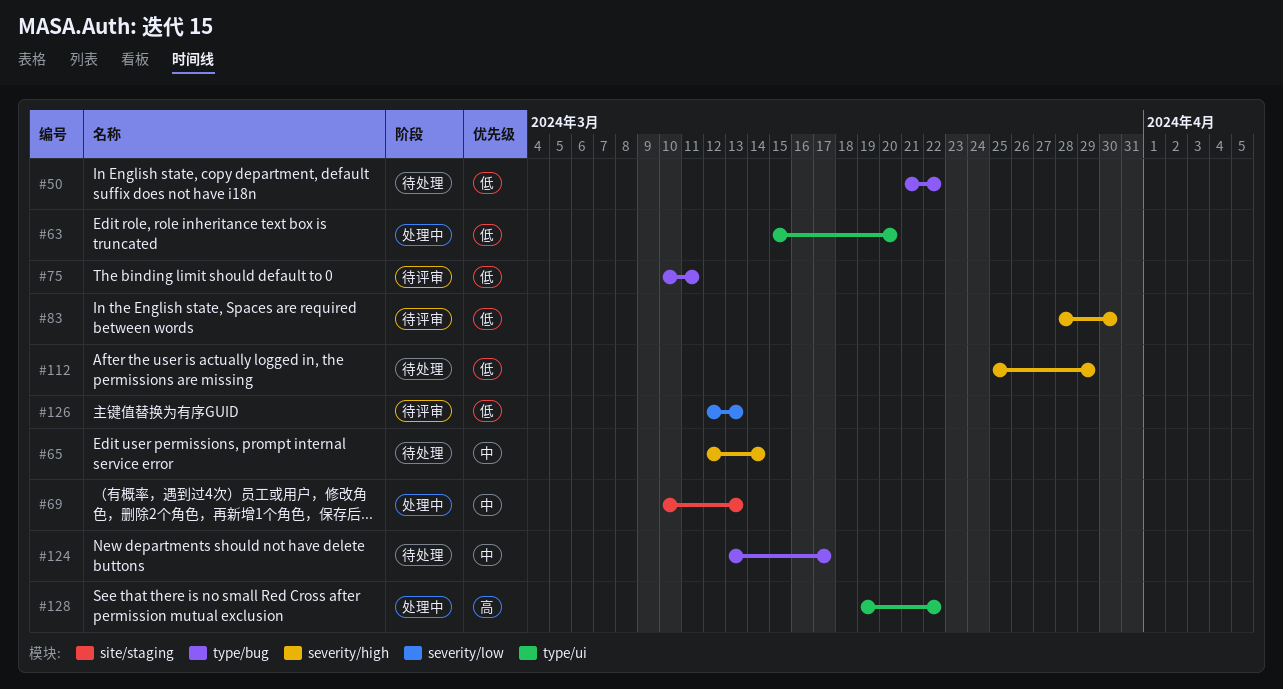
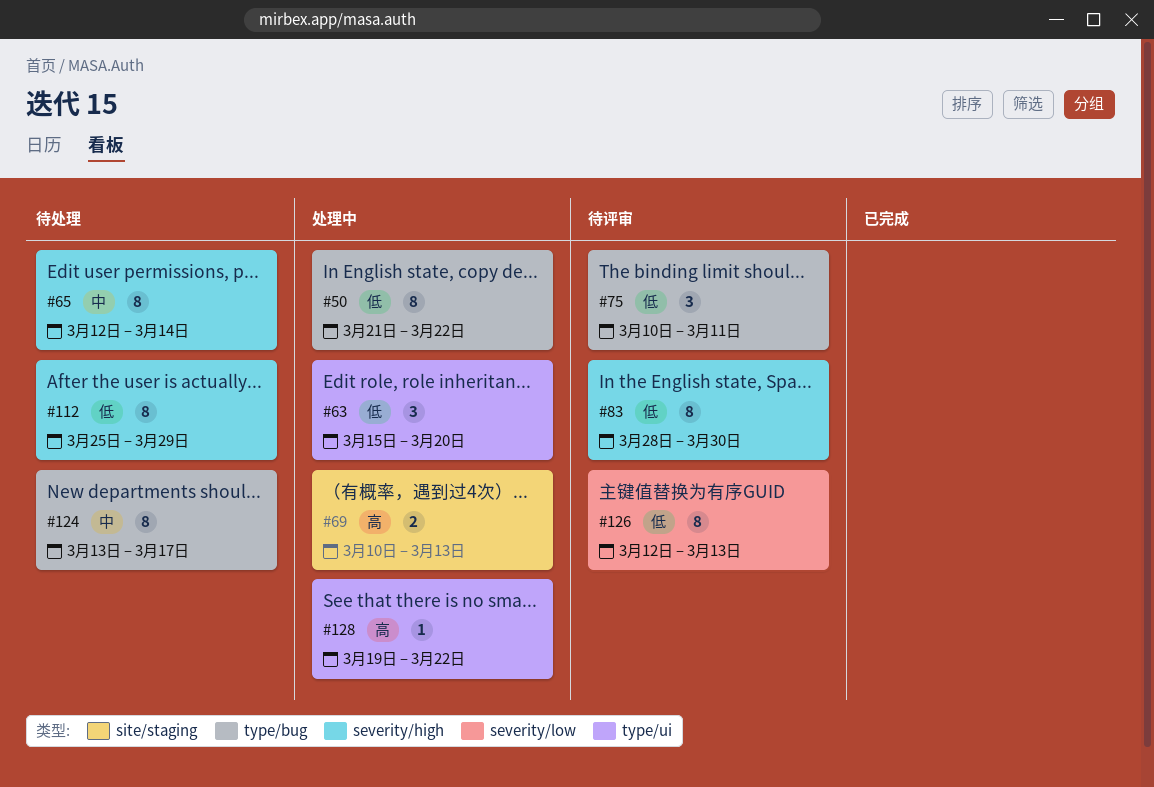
#50, status: 待处理 -> 处理中
#69, priority: 中 -> 高

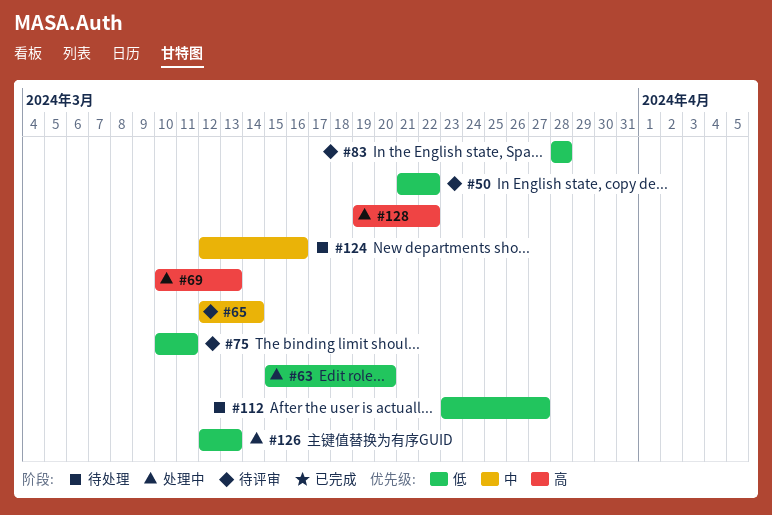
#50, status: 处理中 -> 待评审
#65, status: 待处理 -> 待评审
#83, due: Mar 30 -> Mar 28
#112, start: Mar 25 -> Mar 23
#112, due: Mar 29 -> Mar 27
#124, start: Mar 13 -> Mar 12
#124, due: Mar 17 -> Mar 16
#126, status: 待评审 -> 处理中

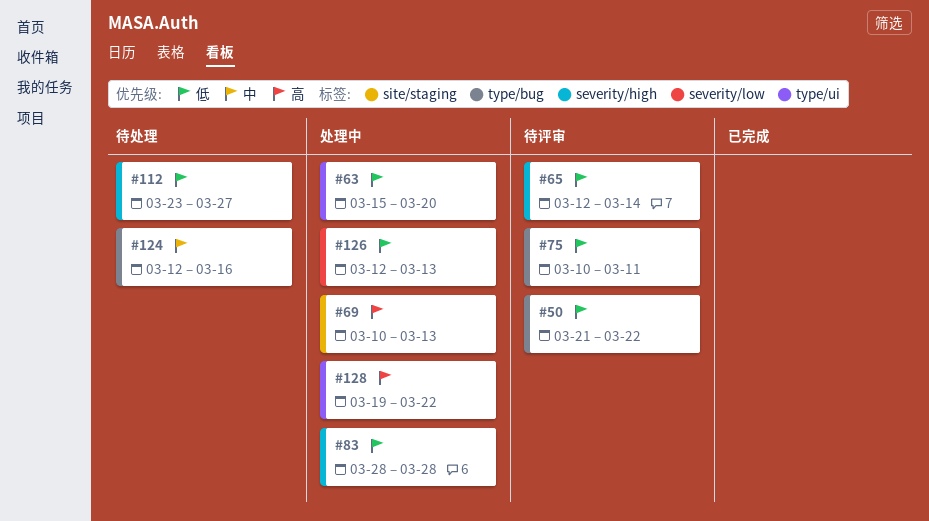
#65, priority: 中 -> 低
#83, status: 待评审 -> 处理中

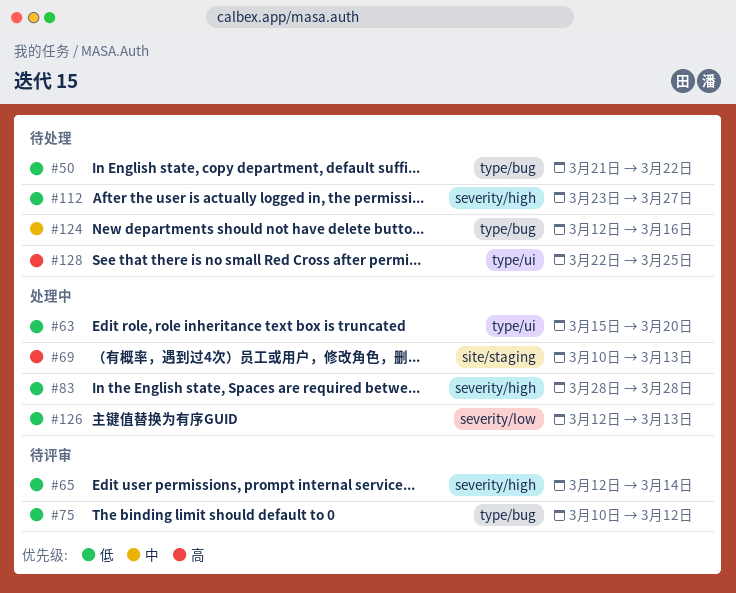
#50, status: 待评审 -> 待处理
#75, due: Mar 11 -> Mar 12
#128, status: 处理中 -> 待处理
#128, start: Mar 19 -> Mar 22
#128, due: Mar 22 -> Mar 25

